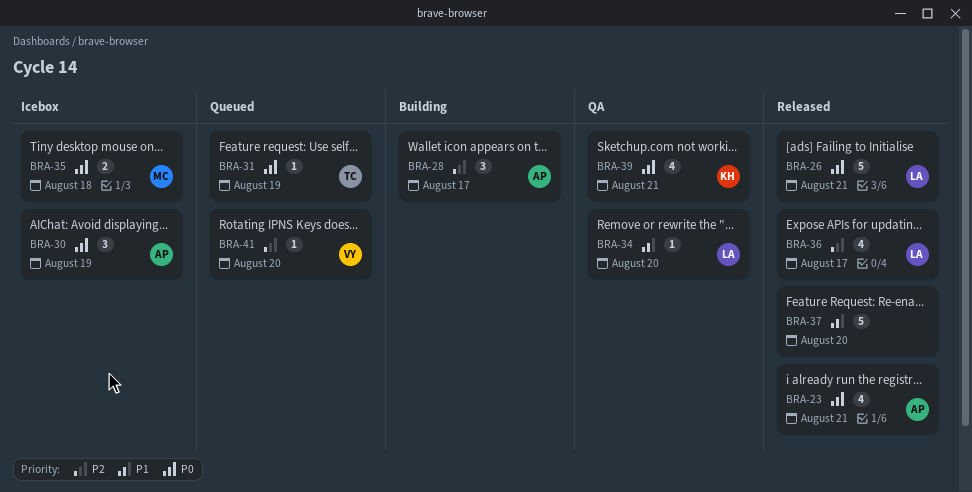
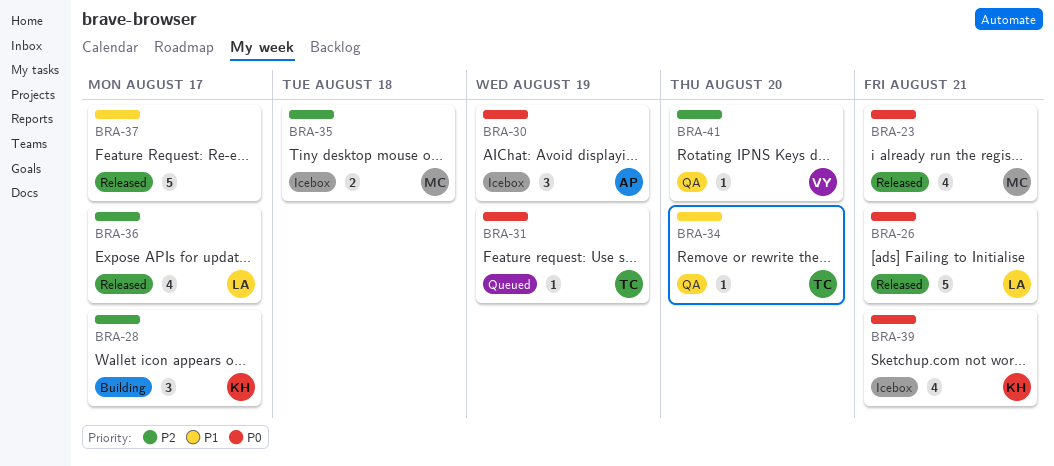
BRA-23, owner: AP -> MC
BRA-28, owner: AP -> KH
BRA-34, owner: LA -> TC
BRA-35, priority: P0 -> P2
BRA-37, due: Aug 20 -> Aug 17
BRA-39, status: QA -> Icebox
BRA-41, status: Queued -> QA

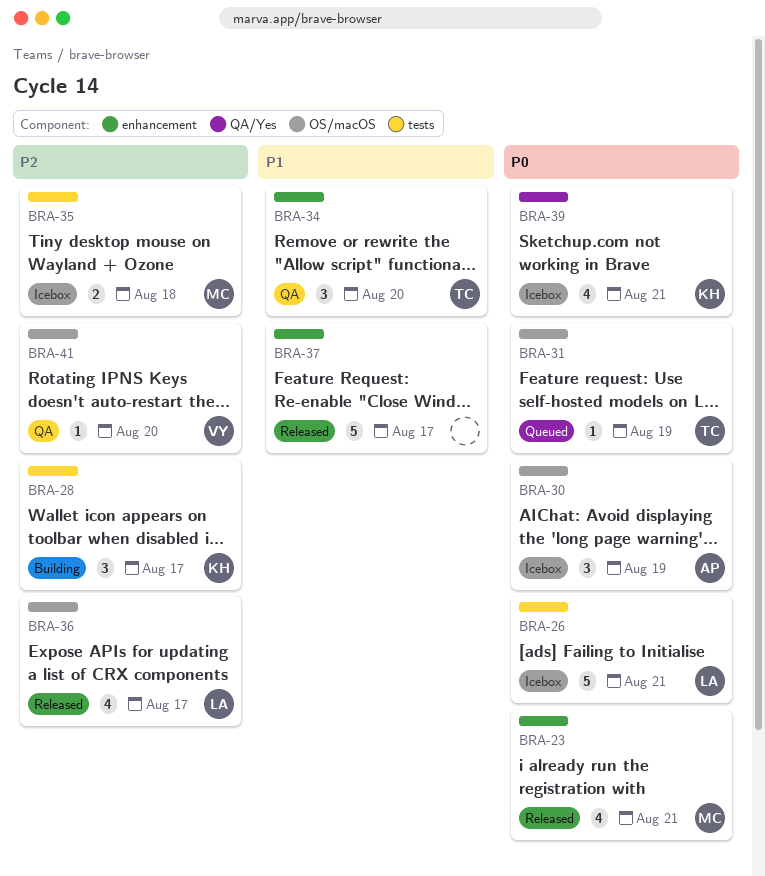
BRA-26, status: Released -> Icebox
BRA-34, estimate: 1 -> 3

